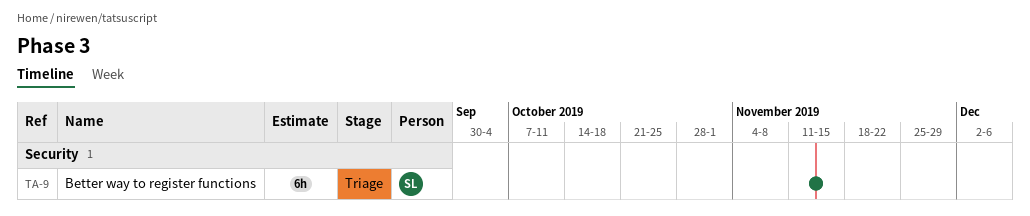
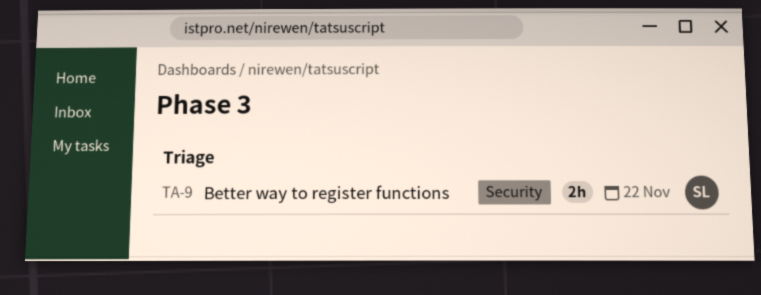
TA-9, estimate: 6h -> 2h
TA-9, due: Nov 15 -> Nov 22

